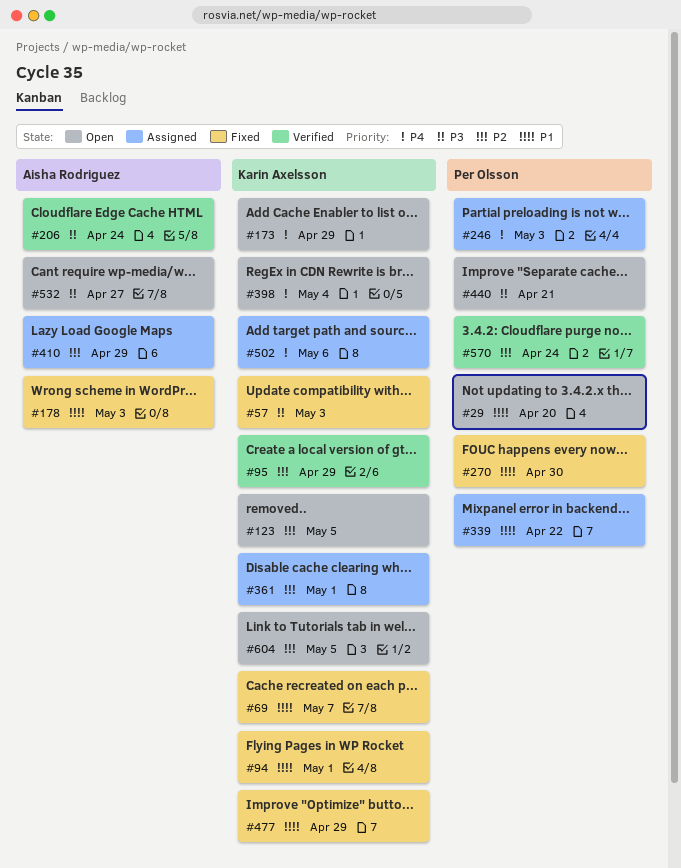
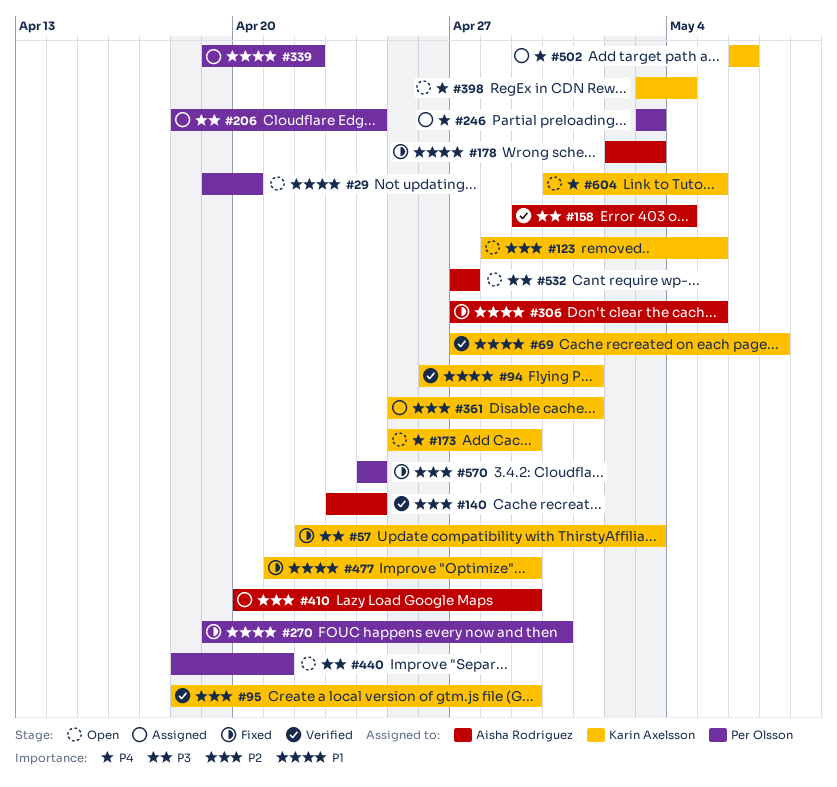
#69, status: Fixed -> Verified
#94, status: Fixed -> Verified
#140: none -> present
#158: none -> present
#206, status: Verified -> Assigned
#206, owner: Aisha Rodriguez -> Per Olsson
#306: none -> present
#570, status: Verified -> Fixed
#604, priority: P2 -> P4

